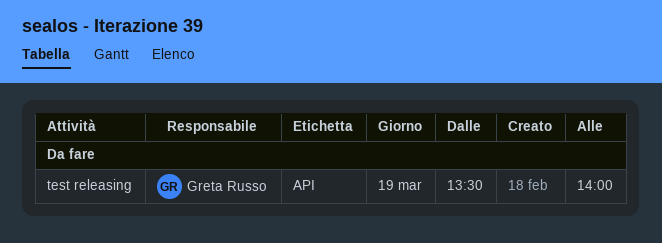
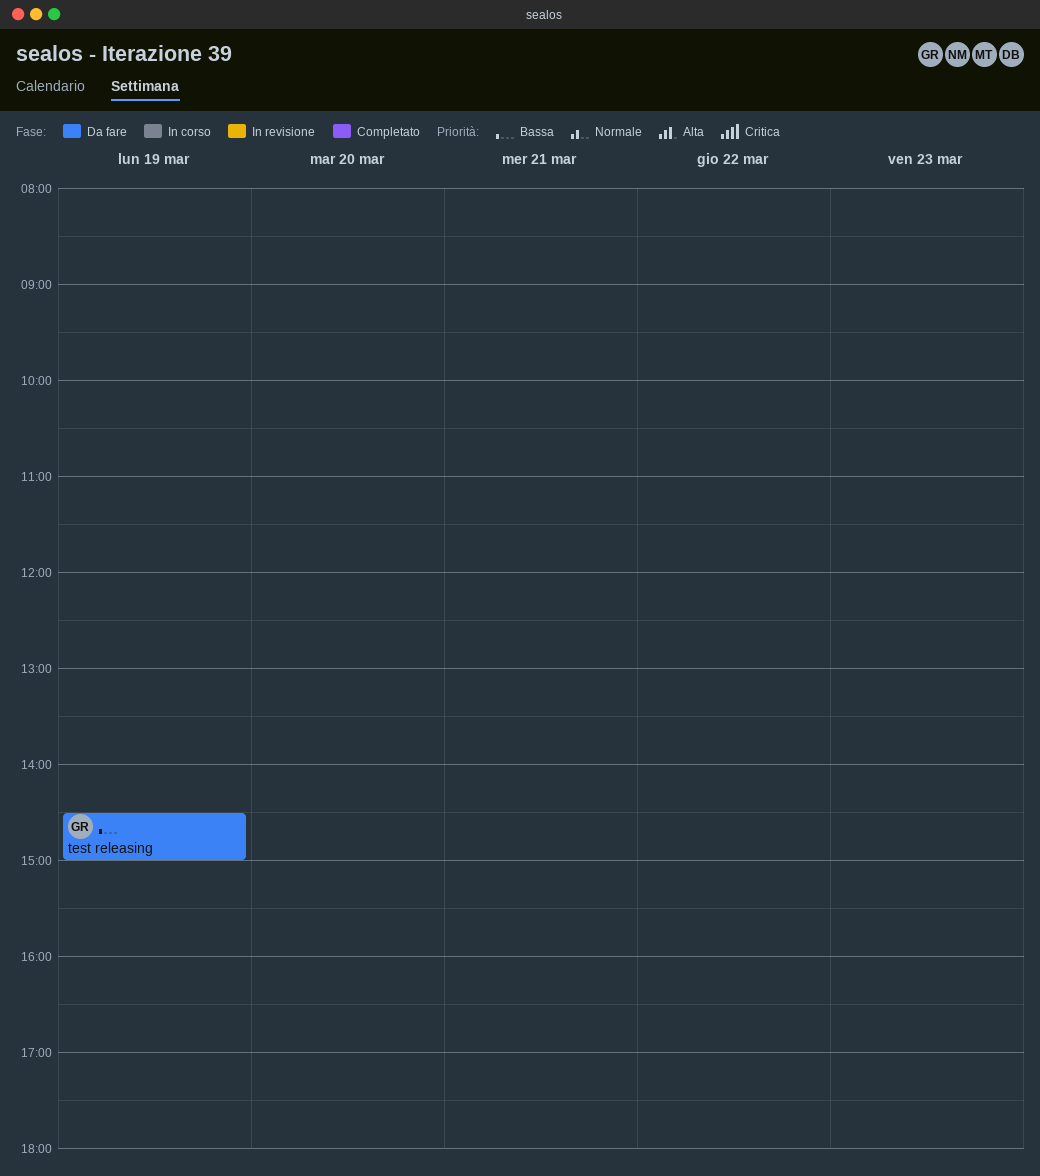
test releasing, begins: 13:30 -> 14:30
test releasing, ends: 14:00 -> 15:00

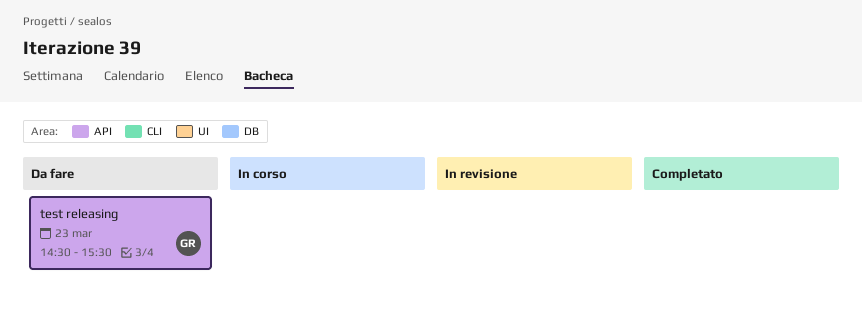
test releasing, day: Mar 19 -> Mar 23
test releasing, ends: 15:00 -> 15:30

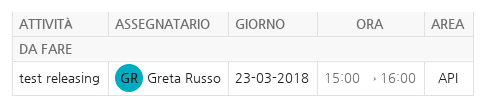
test releasing, begins: 14:30 -> 15:00
test releasing, ends: 15:30 -> 16:00

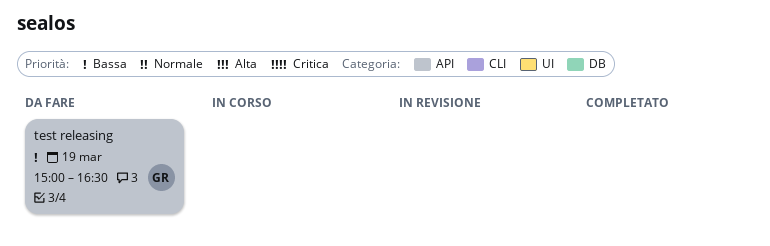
test releasing, day: Mar 23 -> Mar 19
test releasing, ends: 16:00 -> 16:30

